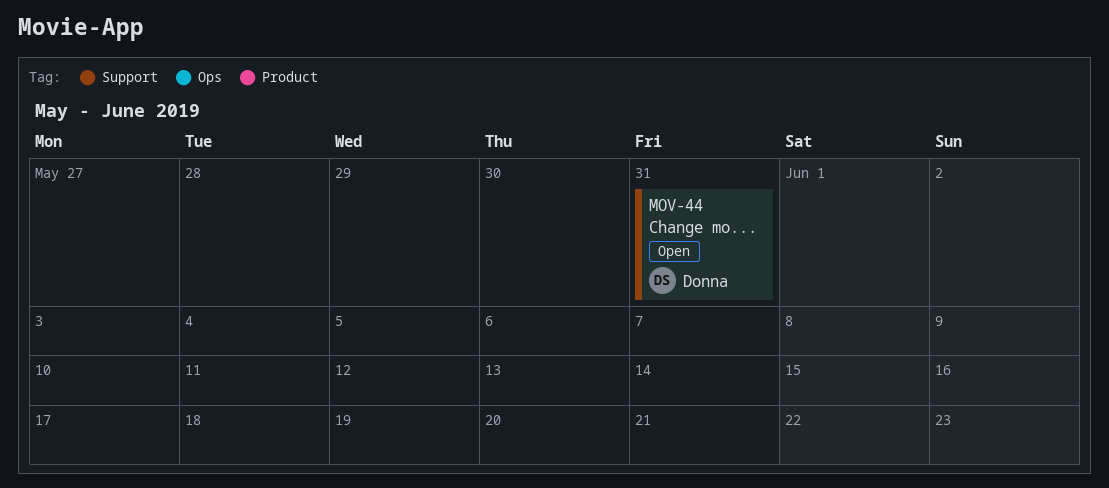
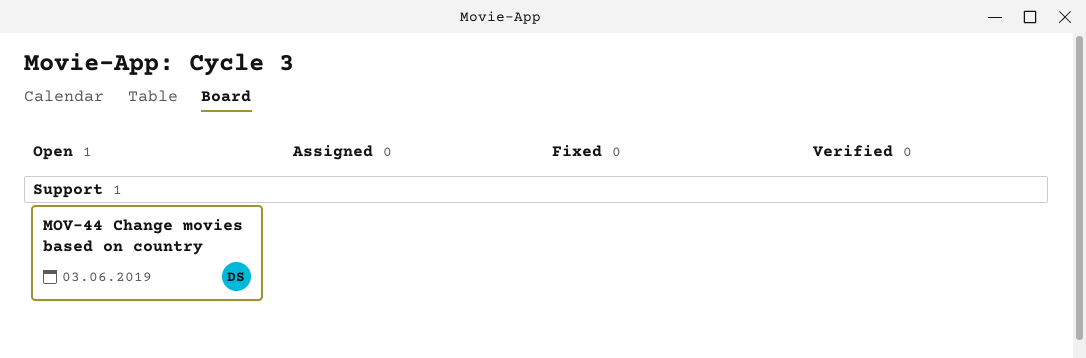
MOV-44, due: May 31 -> Jun 3

